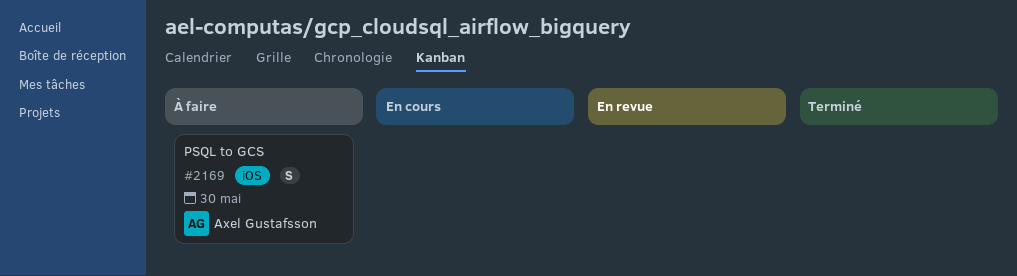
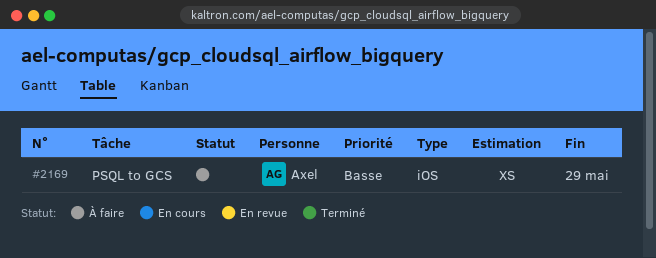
#2169, estimate: S -> XS
#2169, due: May 30 -> May 29

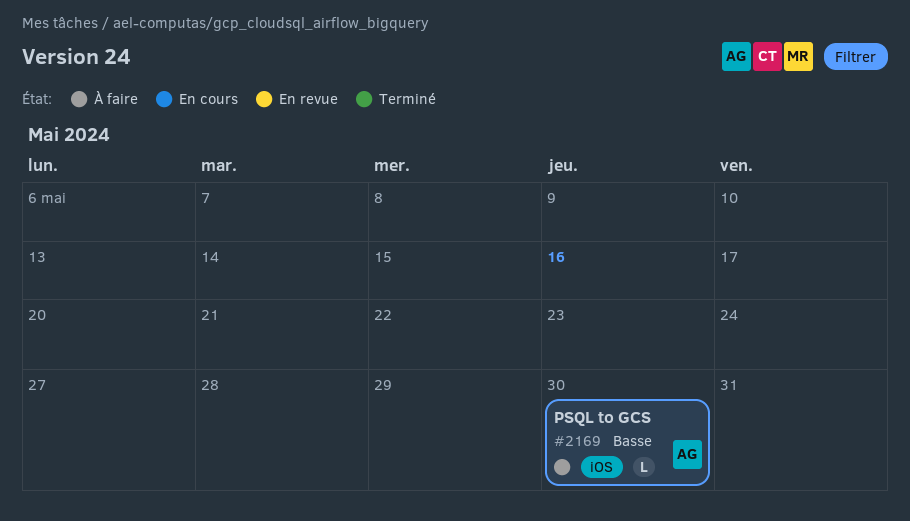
#2169, estimate: XS -> L
#2169, due: May 29 -> May 30

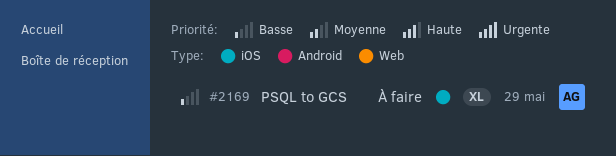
#2169, estimate: L -> XL
#2169, due: May 30 -> May 29

